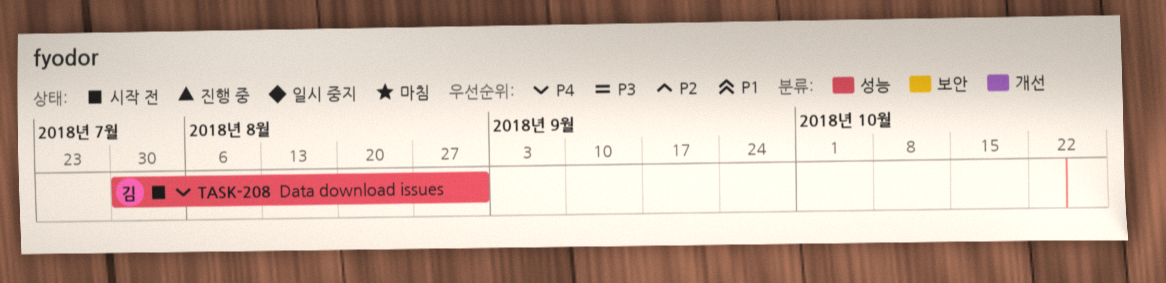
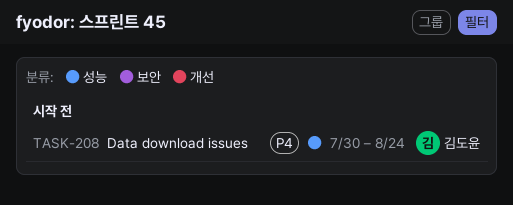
TASK-208, due: Aug 31 -> Aug 24

